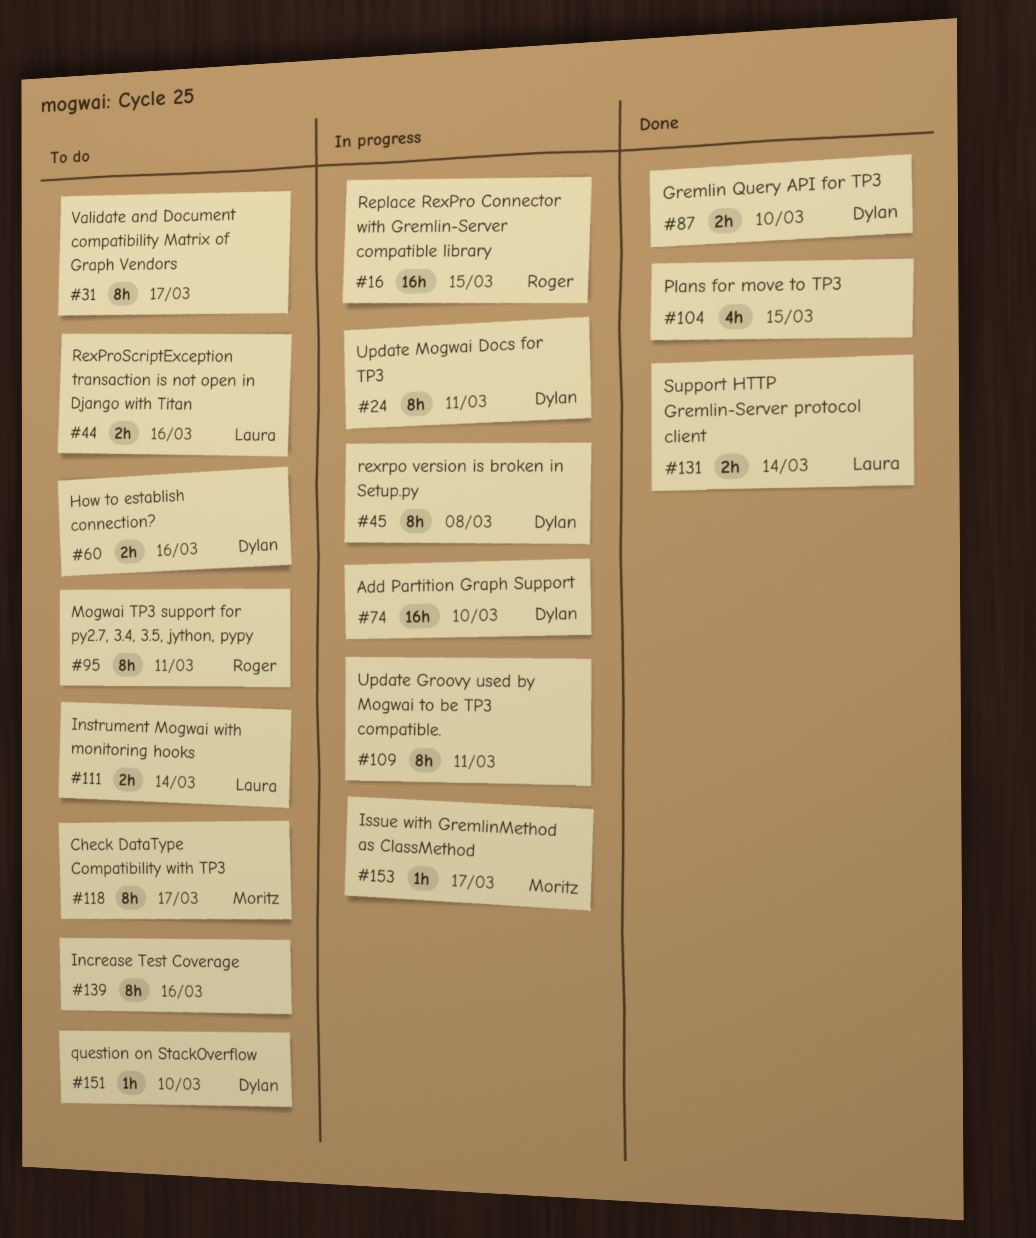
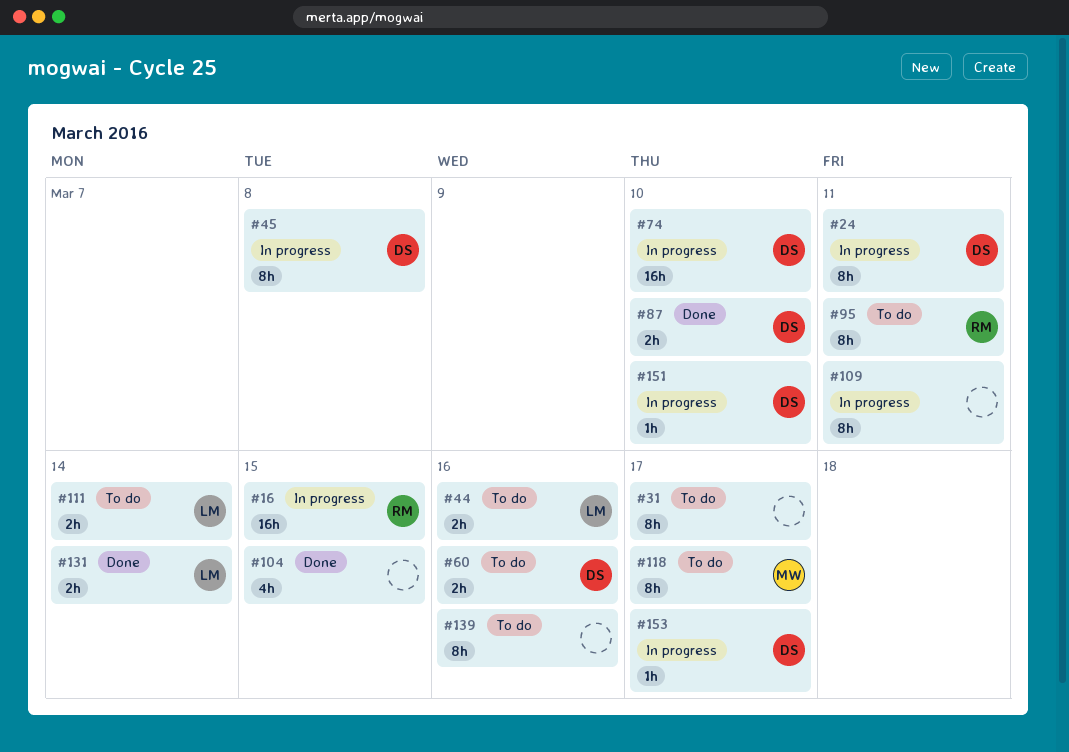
#151, status: To do -> In progress
#153, owner: Moritz -> Dylan

